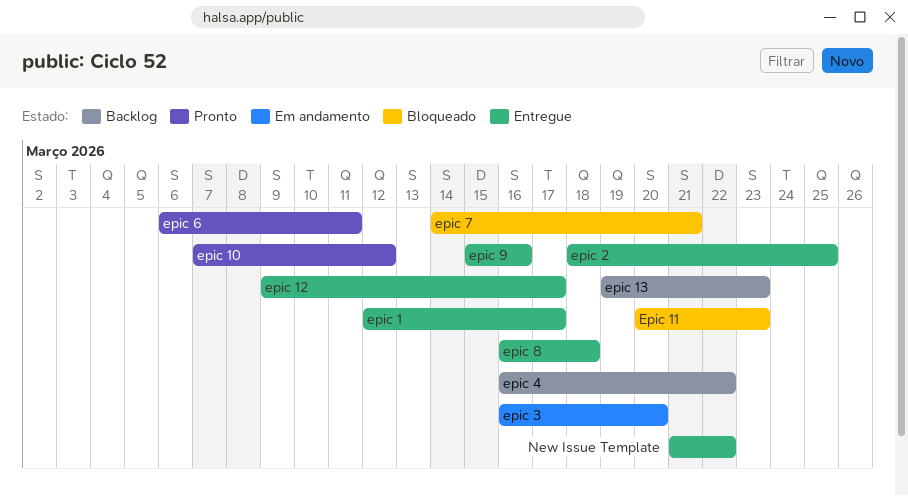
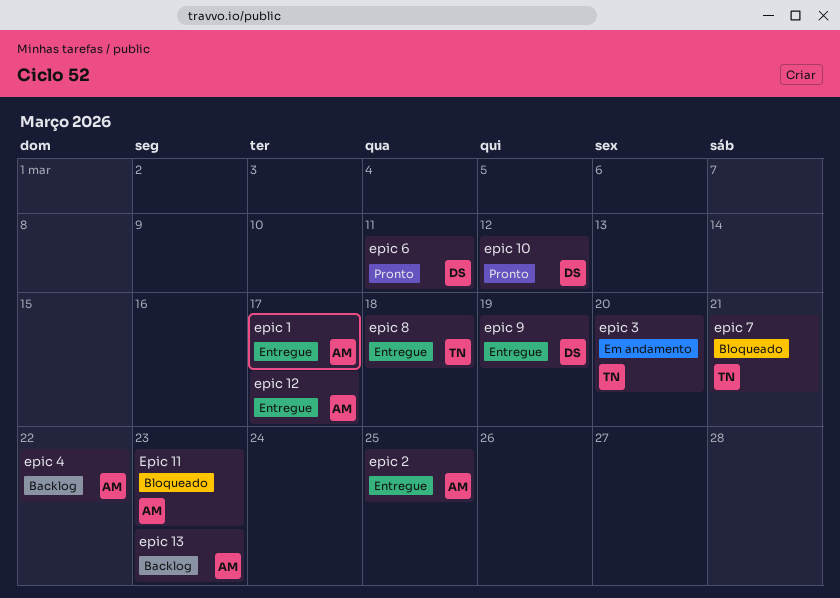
epic 9, due: Mar 16 -> Mar 19
New Issue Template: present -> none

